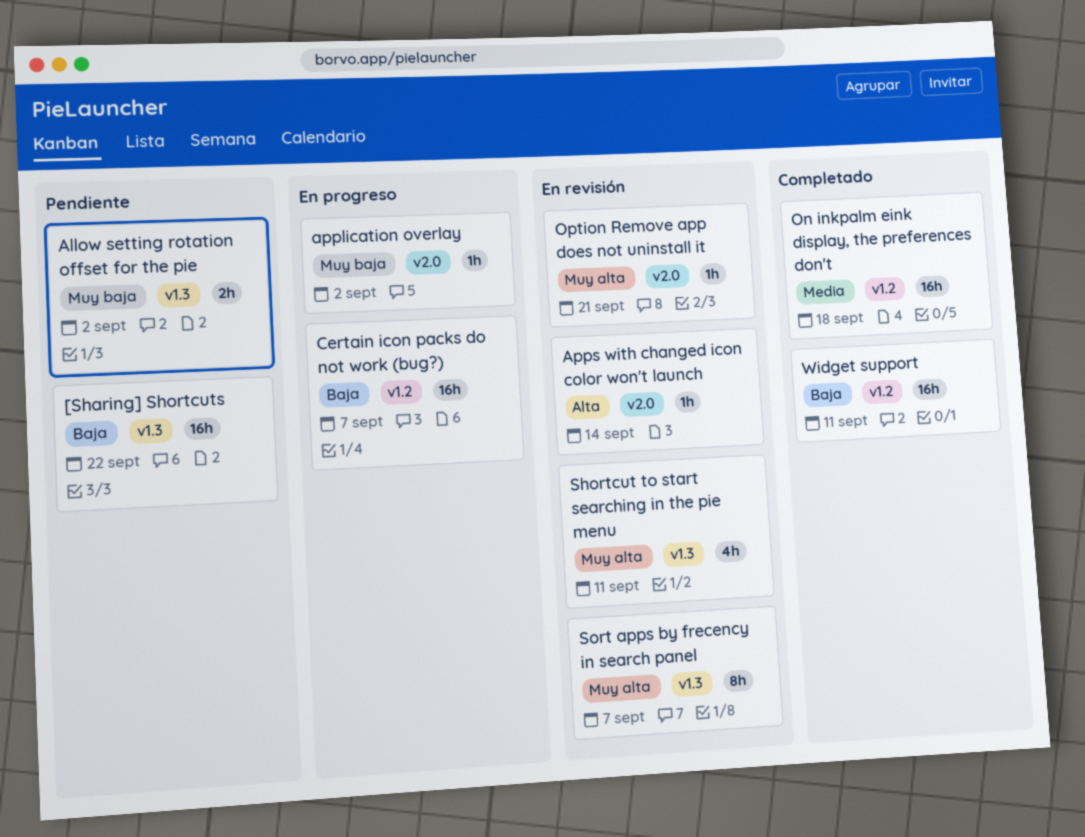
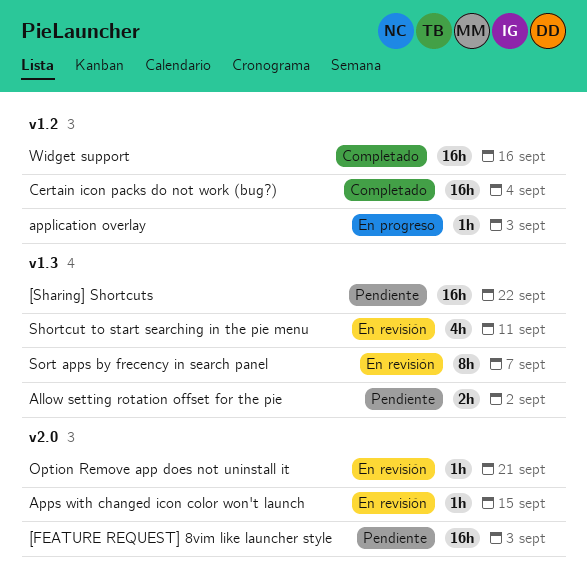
[FEATURE REQUEST] 8vim like launcher style: none -> present
application overlay, label: v2.0 -> v1.2
application overlay, due: Sep 2 -> Sep 3
Apps with changed icon color won't launch, due: Sep 14 -> Sep 15
Certain icon packs do not work (bug?), status: En progreso -> Completado
Certain icon packs do not work (bug?), due: Sep 7 -> Sep 4
On inkpalm eink display, the preferences don't: present -> none
Widget support, due: Sep 11 -> Sep 16

